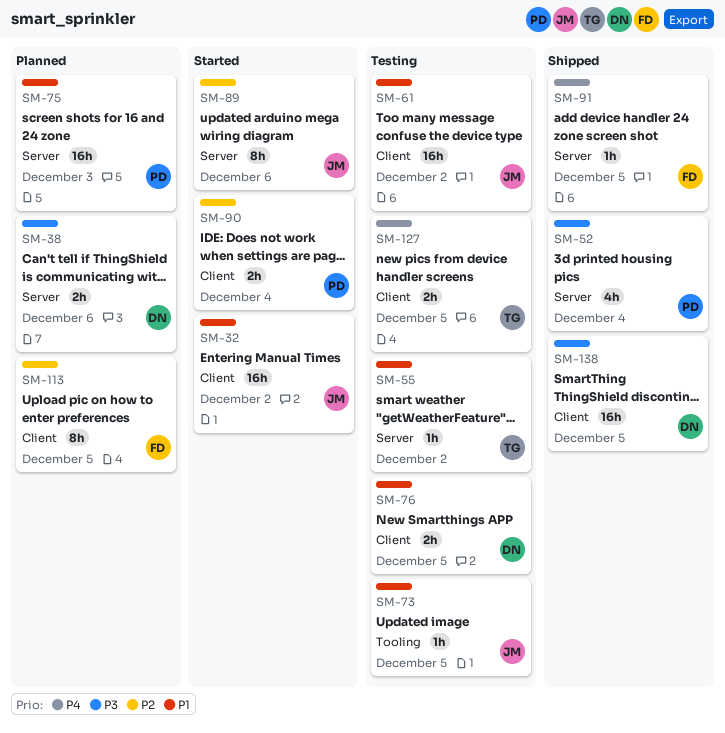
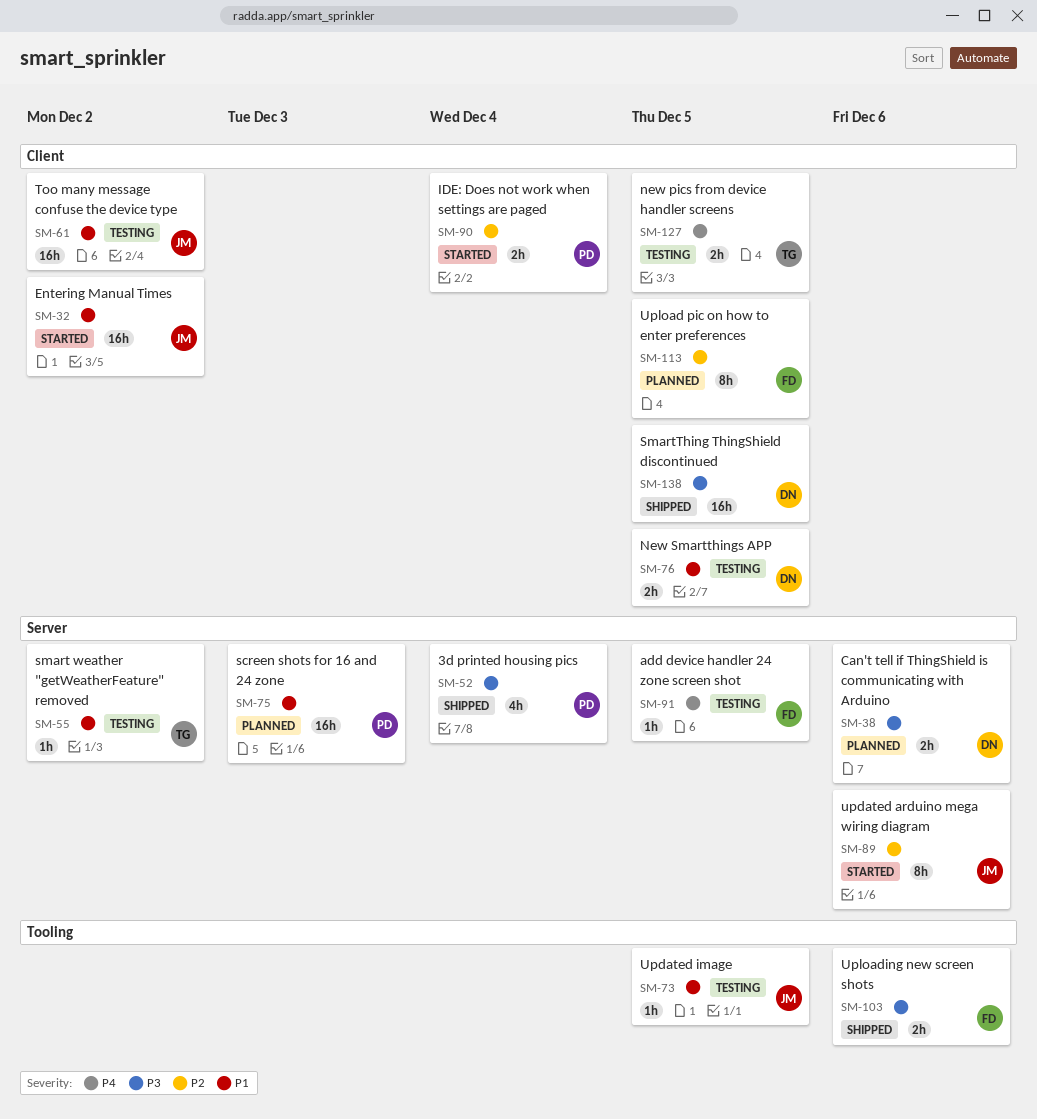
SM-91, status: Shipped -> Testing
SM-103: none -> present

